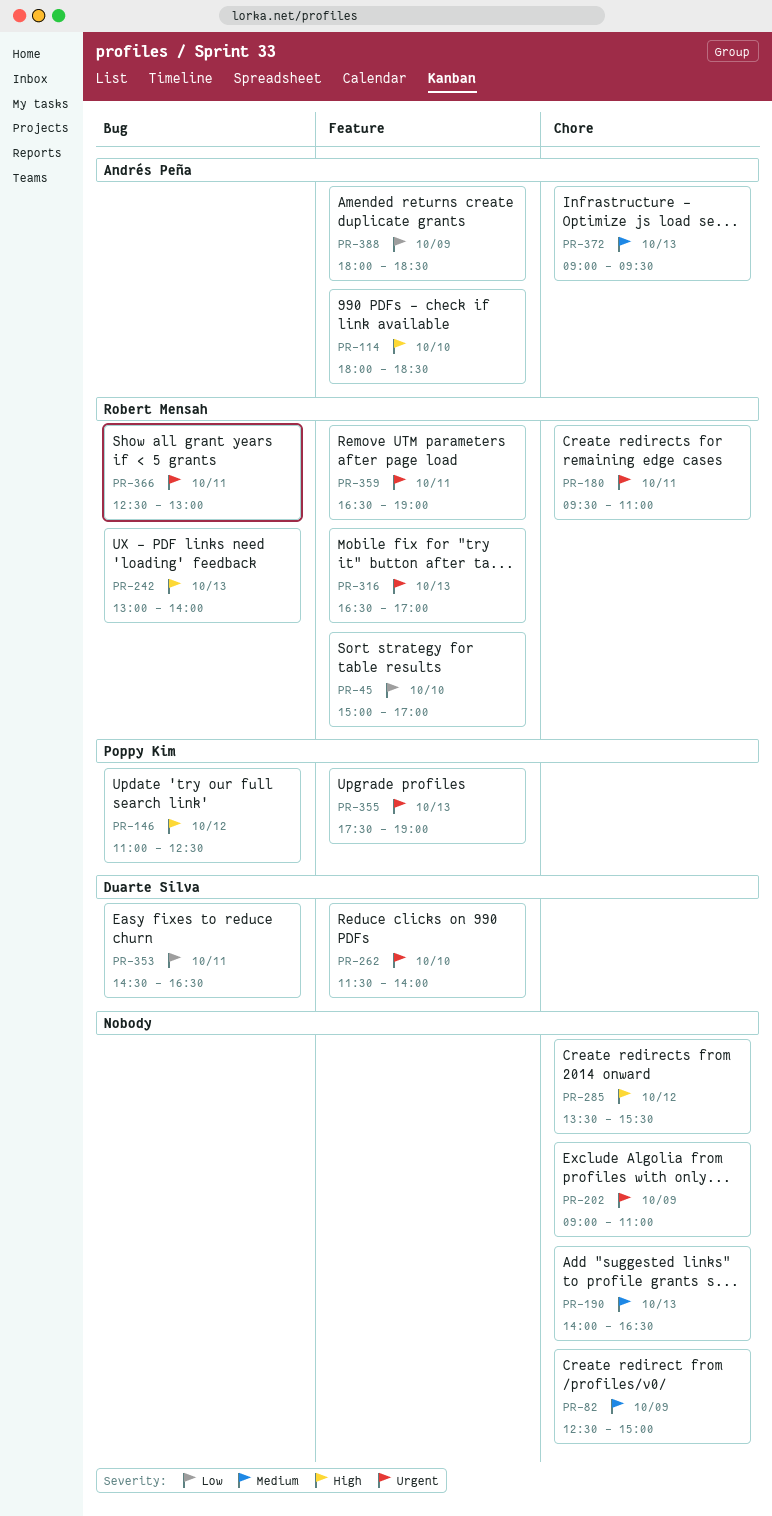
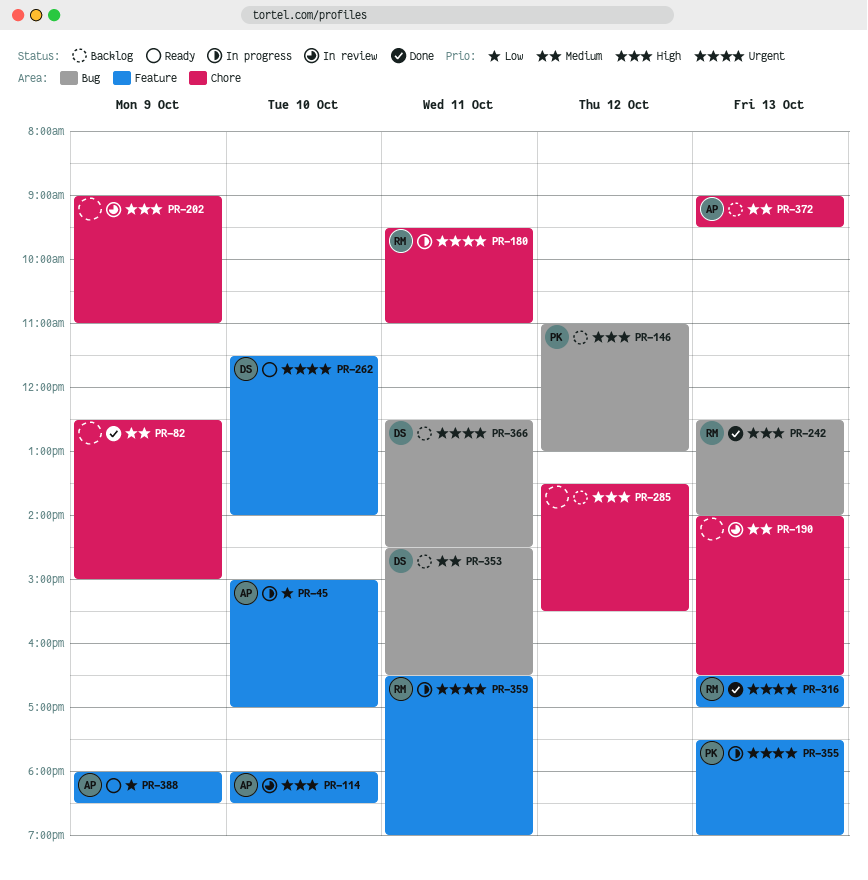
PR-45, owner: Robert Mensah -> Andrés Peña
PR-146, ends: 12:30 -> 13:00
PR-202, priority: Urgent -> High
PR-242, begins: 13:00 -> 12:30
PR-353, priority: Low -> Medium
PR-366, owner: Robert Mensah -> Duarte Silva
PR-366, ends: 13:00 -> 14:30

